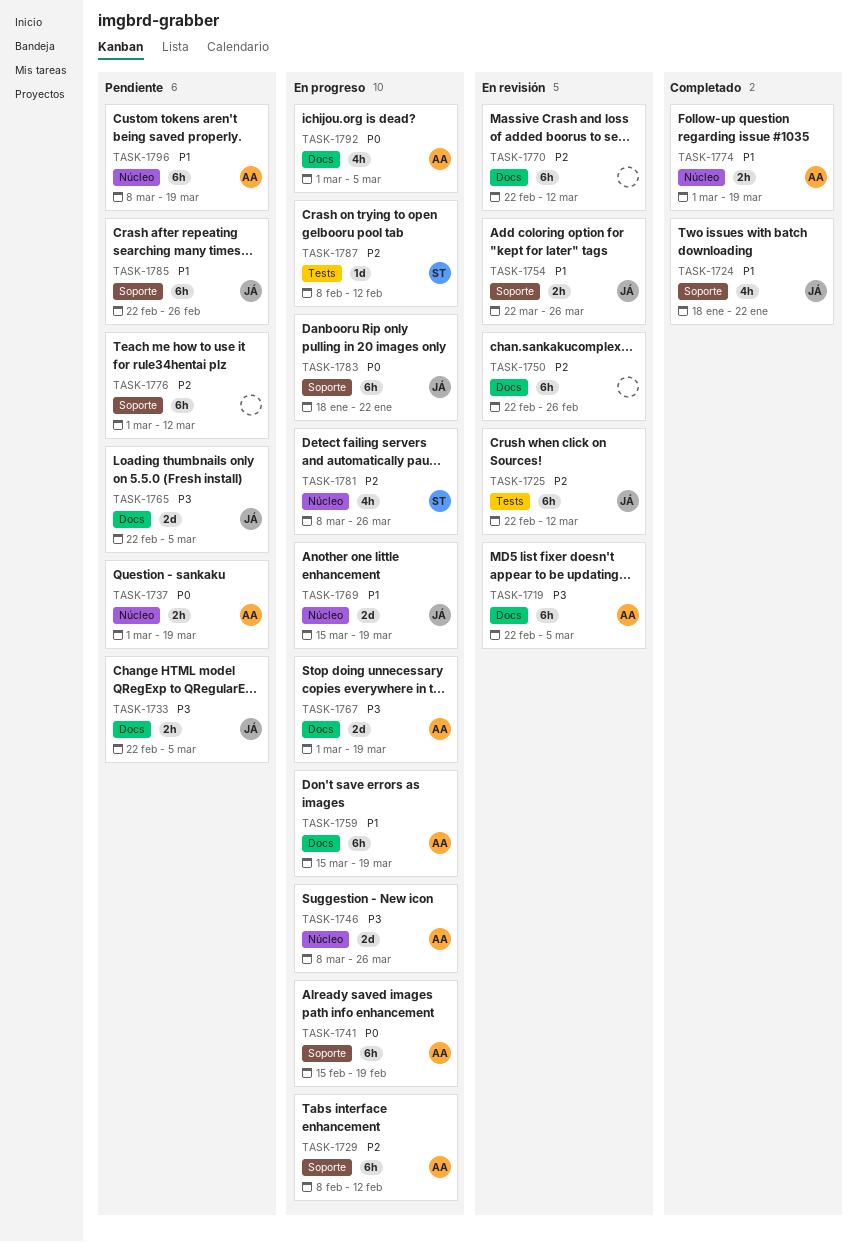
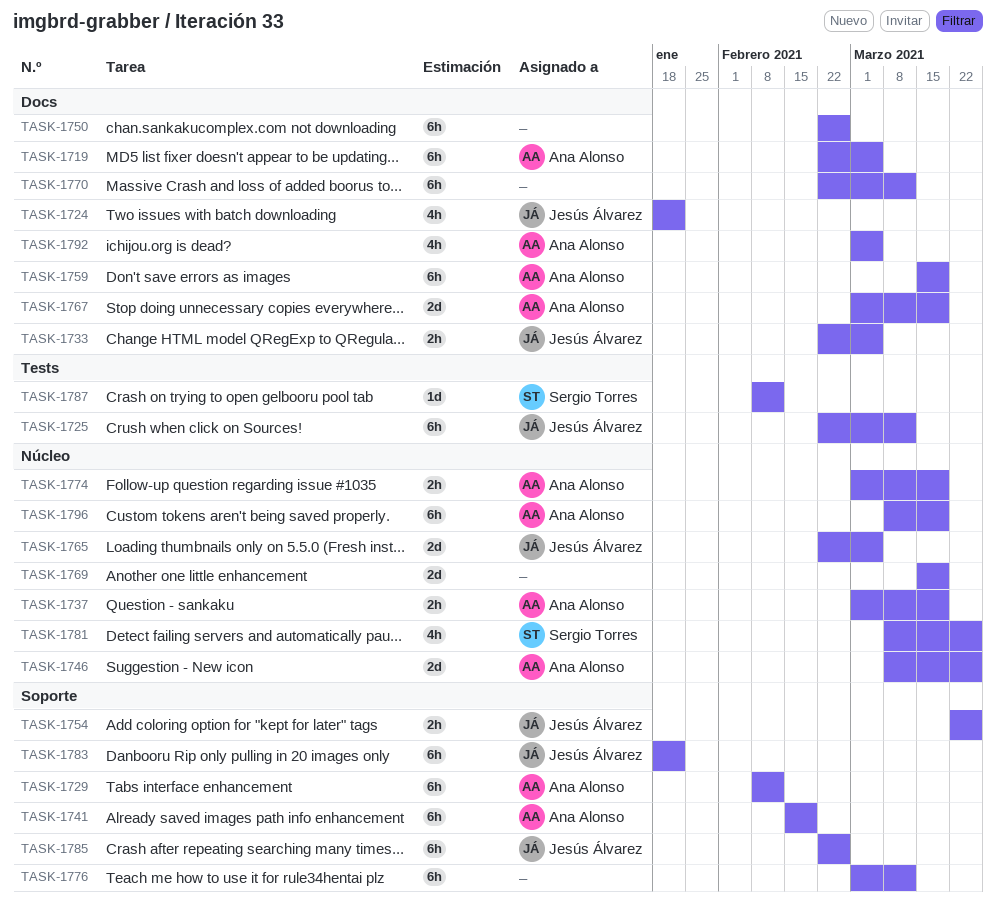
TASK-1724, label: Soporte -> Docs
TASK-1765, label: Docs -> Núcleo
TASK-1769, owner: Jesús Álvarez -> none

